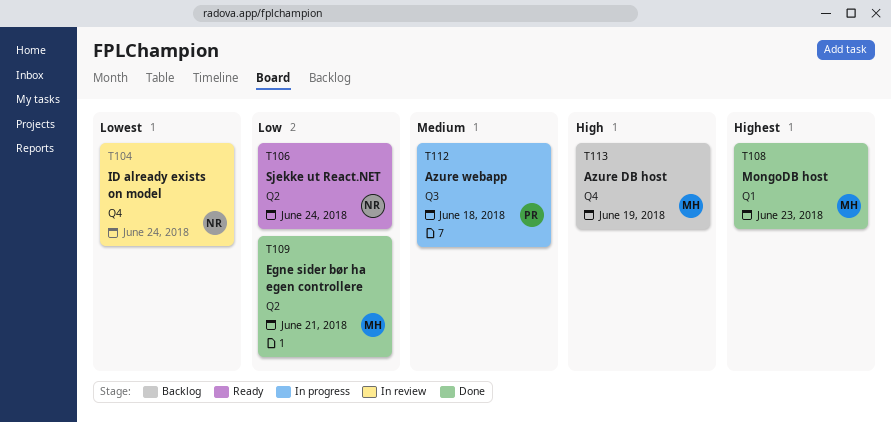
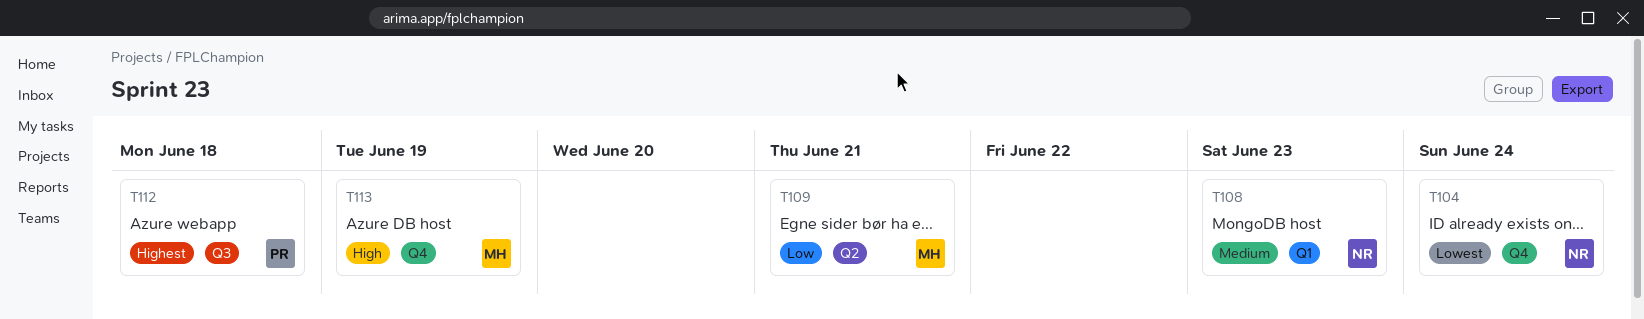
T106: present -> none
T108, owner: MH -> NR
T108, priority: Highest -> Medium
T112, priority: Medium -> Highest

